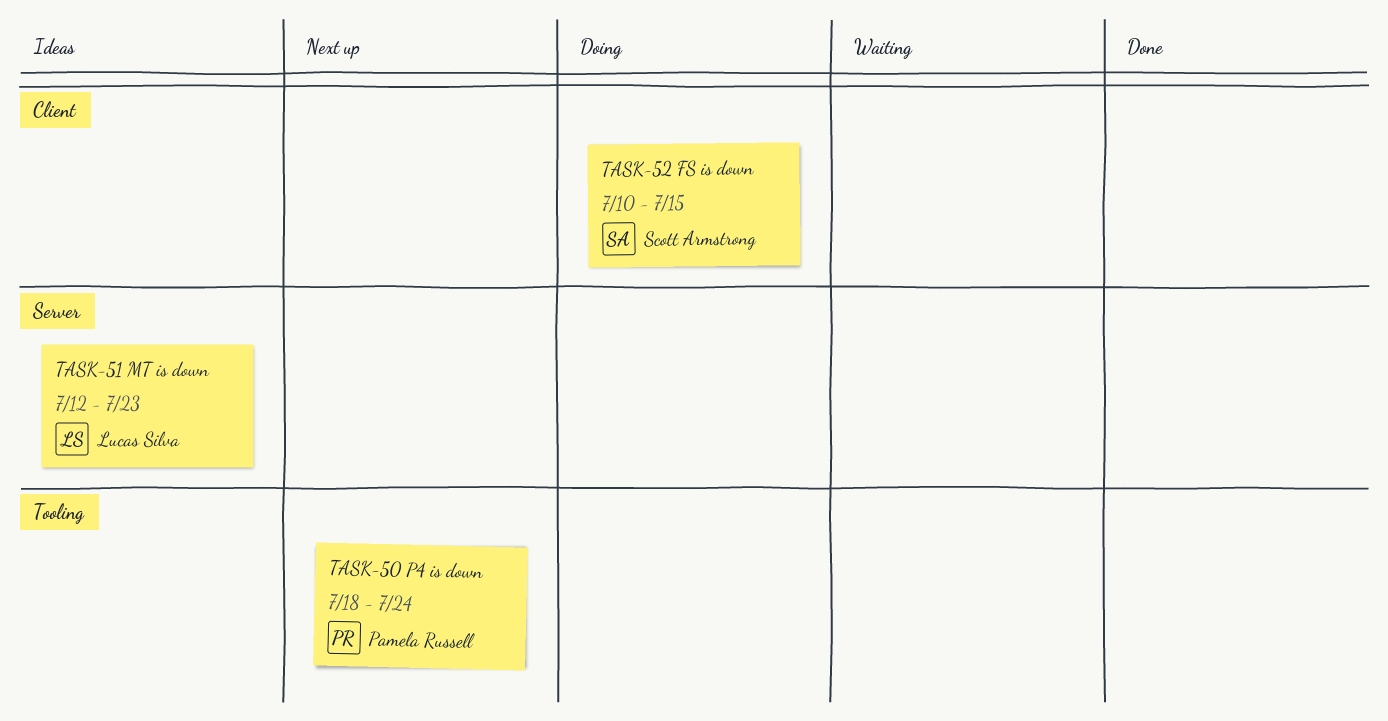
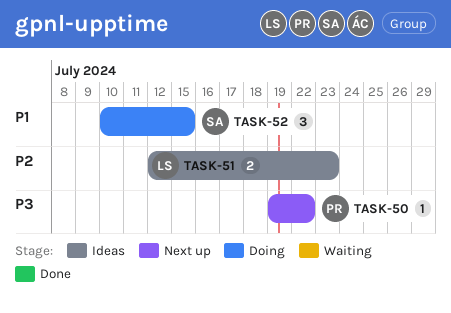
TASK-50, start: Jul 18 -> Jul 19
TASK-50, due: Jul 24 -> Jul 22

